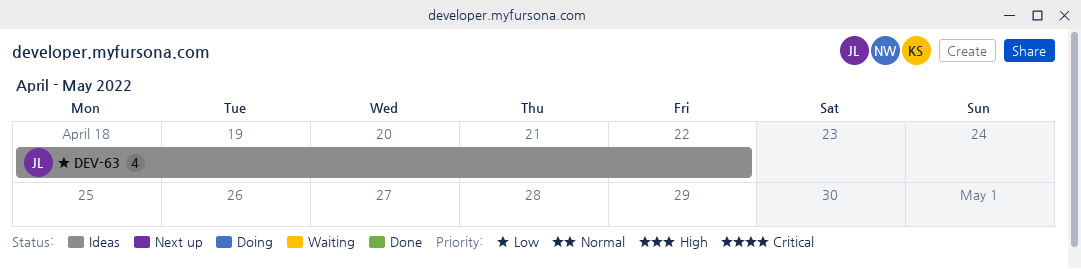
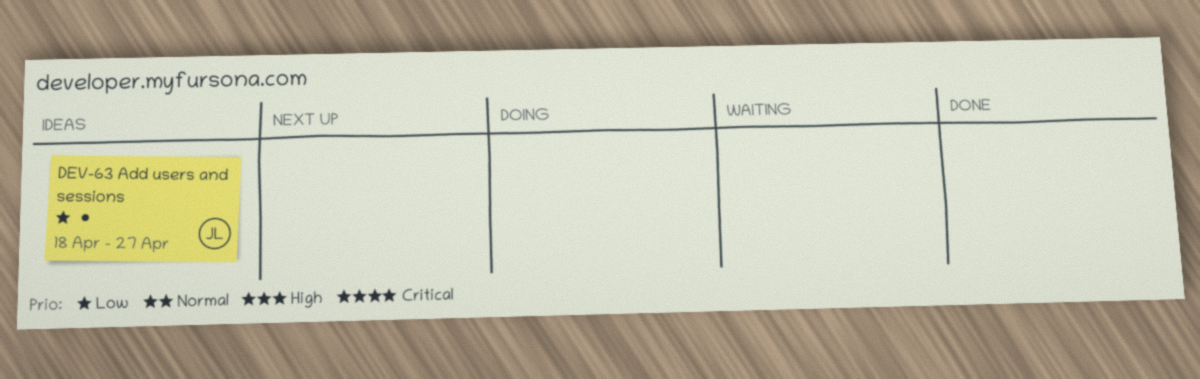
DEV-63, estimate: 4 -> 1
DEV-63, due: Apr 22 -> Apr 27

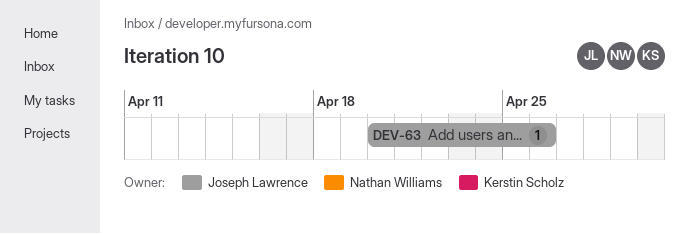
DEV-63, start: Apr 18 -> Apr 20
DEV-63, due: Apr 27 -> Apr 26

